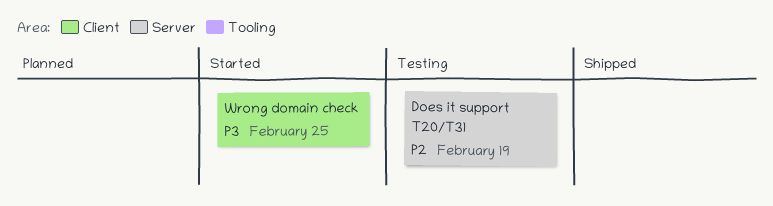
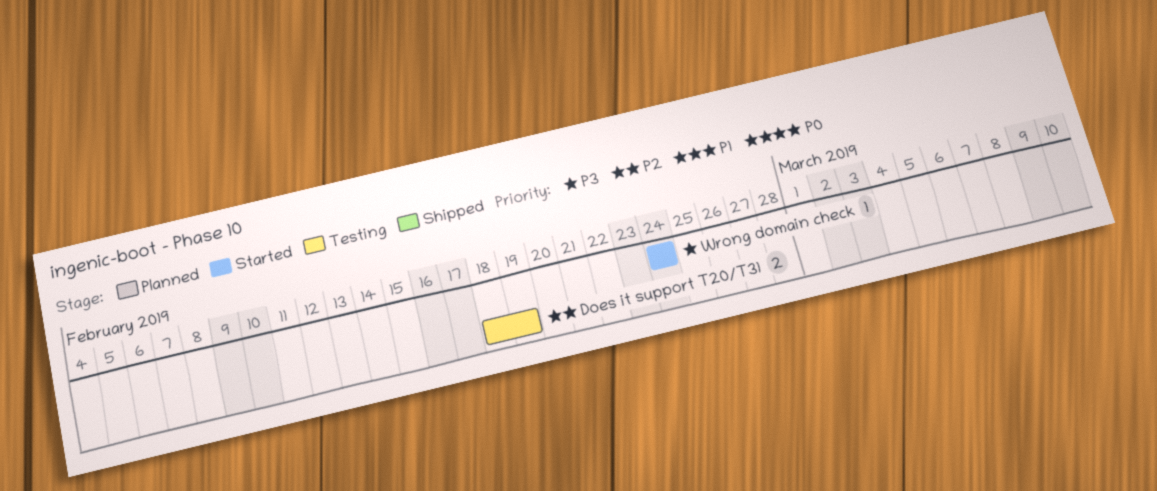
Wrong domain check, due: Feb 25 -> Feb 24

